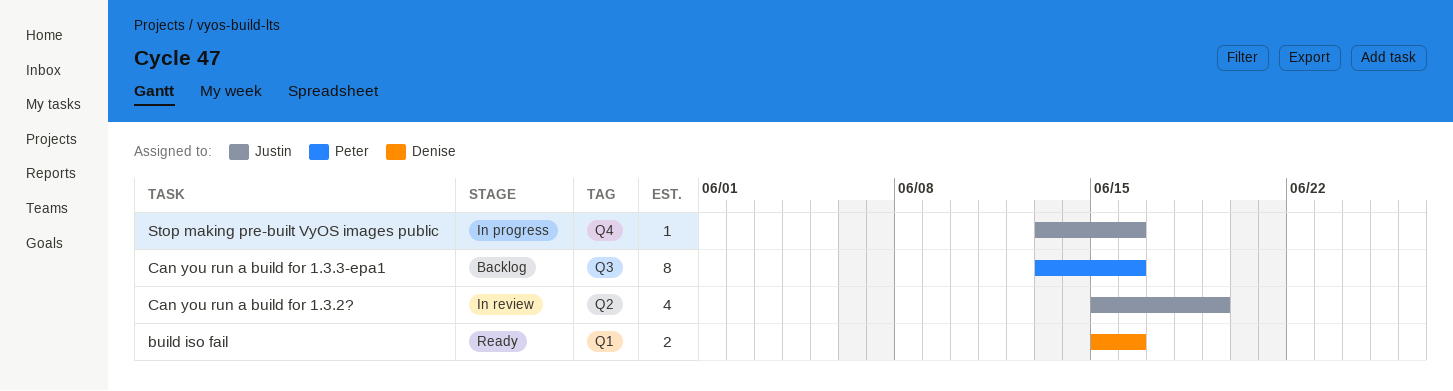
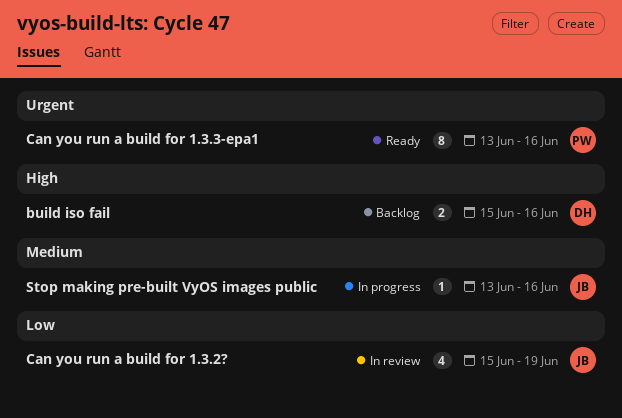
build iso fail, status: Ready -> Backlog
Can you run a build for 1.3.3-epa1, status: Backlog -> Ready

